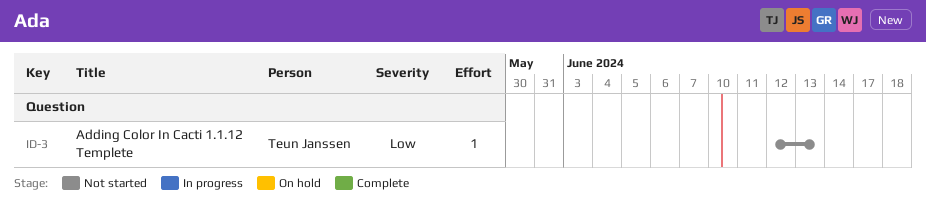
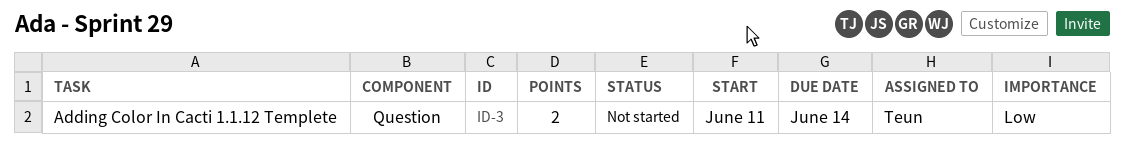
ID-3, estimate: 1 -> 2
ID-3, start: Jun 12 -> Jun 11
ID-3, due: Jun 13 -> Jun 14

